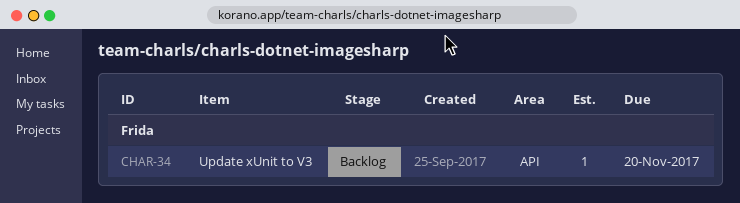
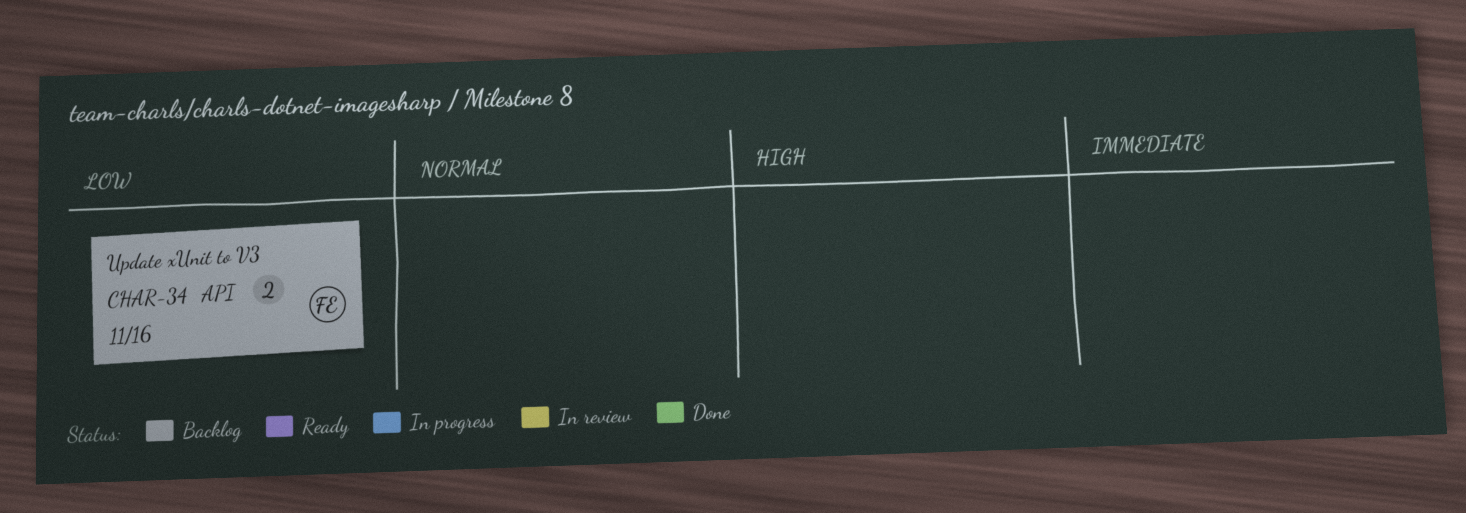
CHAR-34, estimate: 1 -> 2
CHAR-34, due: Nov 20 -> Nov 16

